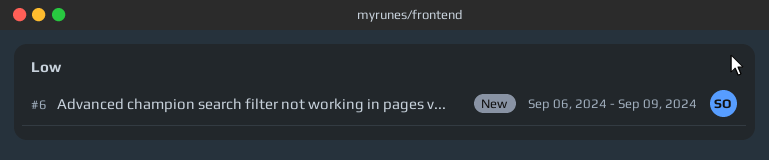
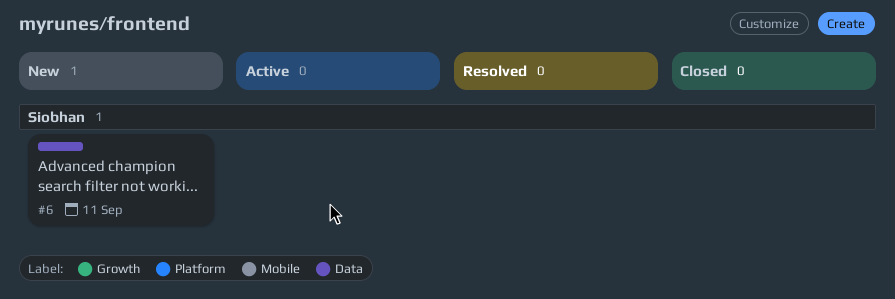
#6, due: Sep 9 -> Sep 11

